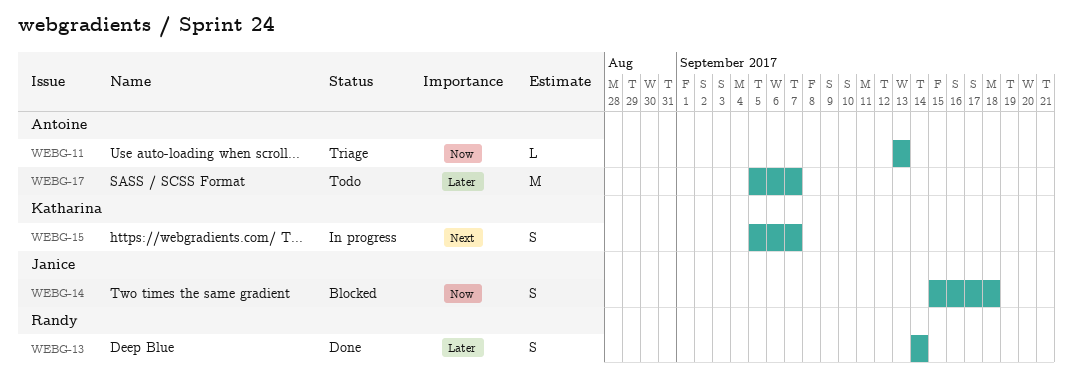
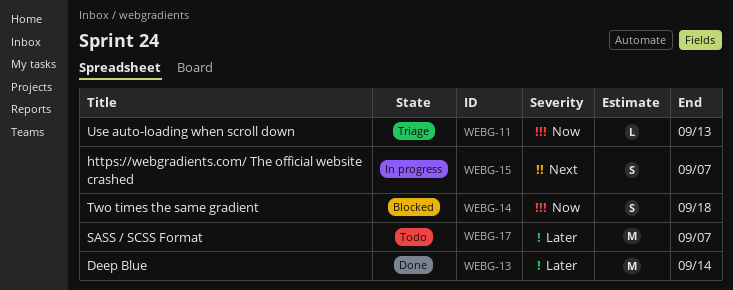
WEBG-13, estimate: S -> M

